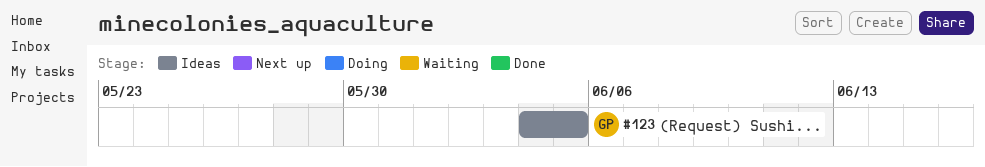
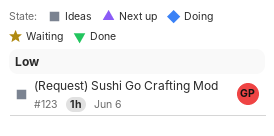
#123, due: Jun 5 -> Jun 6

